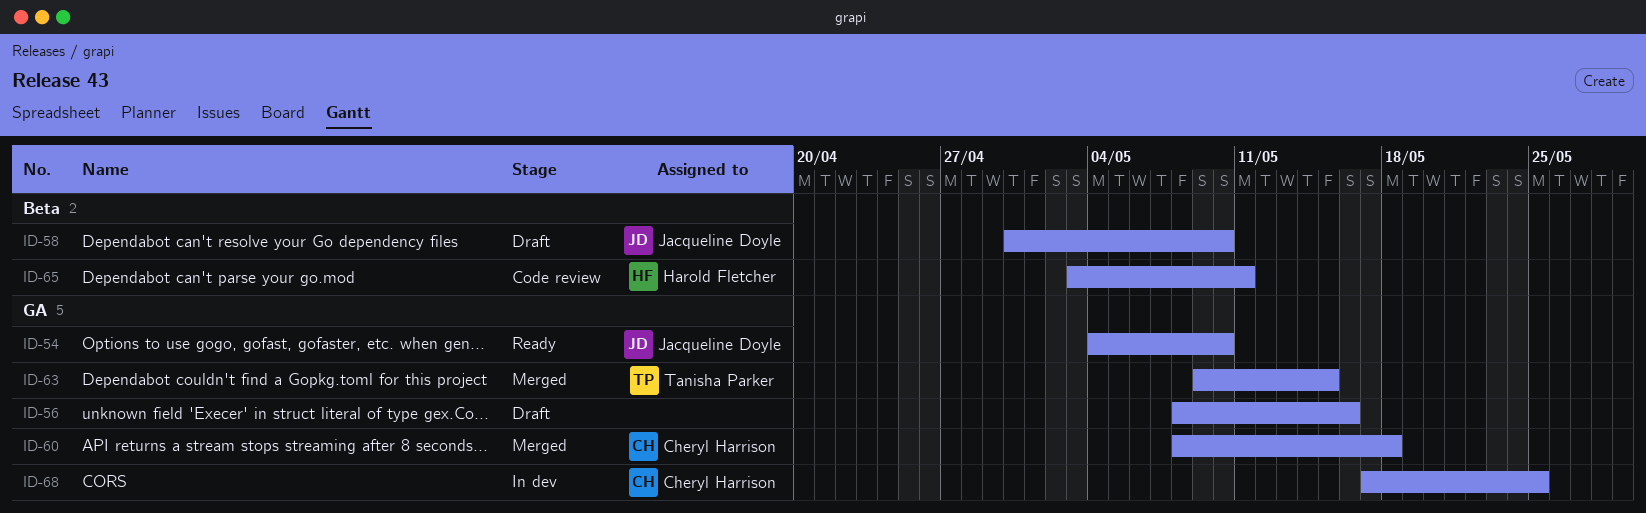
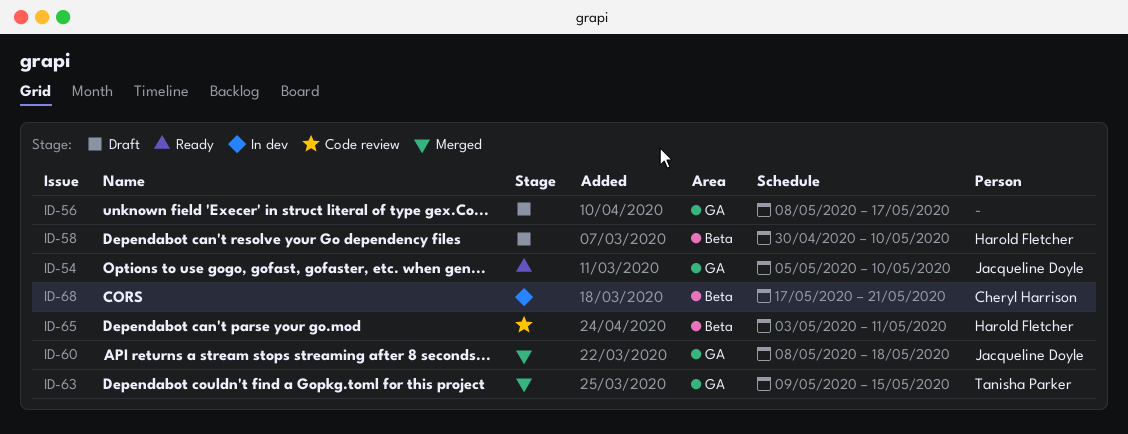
ID-54, start: May 4 -> May 5
ID-56, due: May 16 -> May 17
ID-58, owner: Jacqueline Doyle -> Harold Fletcher
ID-60, owner: Cheryl Harrison -> Jacqueline Doyle
ID-68, label: GA -> Beta
ID-68, due: May 25 -> May 21

